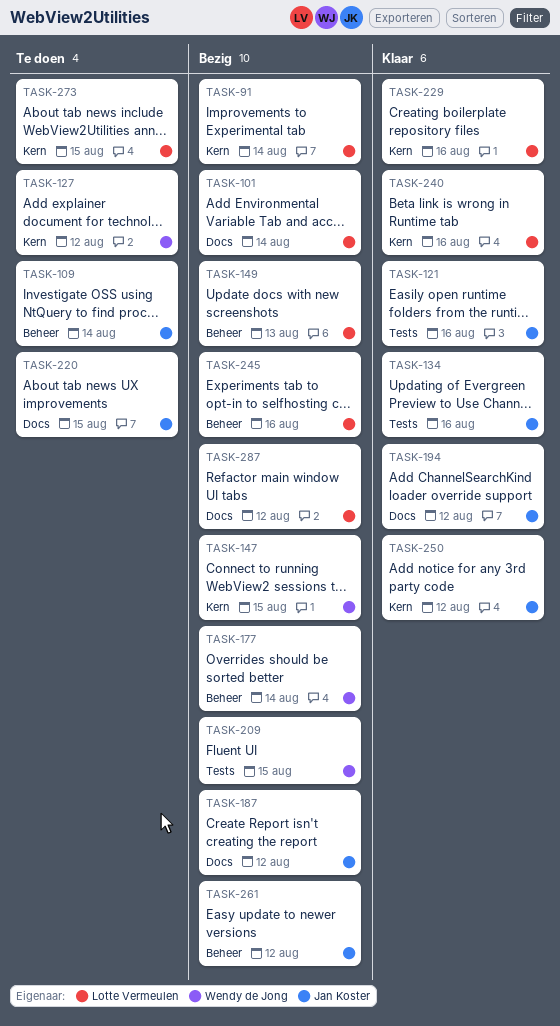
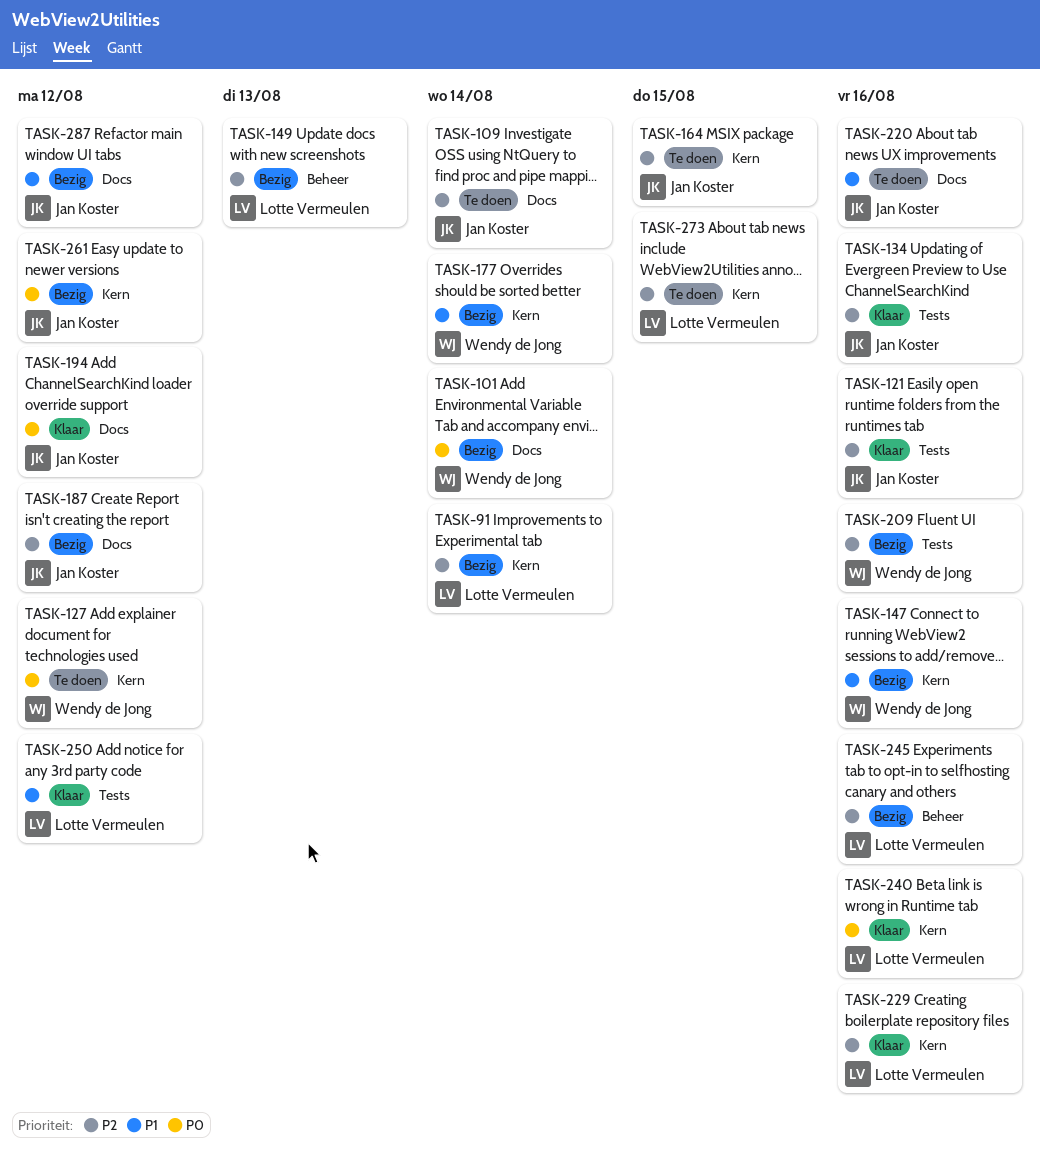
TASK-101, owner: Lotte Vermeulen -> Wendy de Jong
TASK-109, label: Beheer -> Docs
TASK-147, due: Aug 15 -> Aug 16
TASK-164: none -> present
TASK-177, label: Beheer -> Kern
TASK-209, due: Aug 15 -> Aug 16
TASK-220, due: Aug 15 -> Aug 16
TASK-250, owner: Jan Koster -> Lotte Vermeulen
TASK-250, label: Kern -> Tests
TASK-261, label: Beheer -> Kern
TASK-287, owner: Lotte Vermeulen -> Jan Koster

